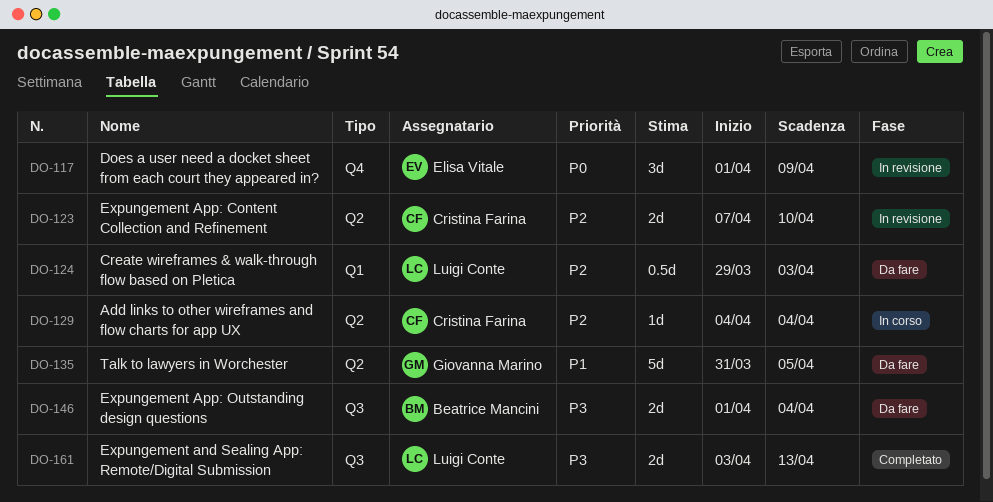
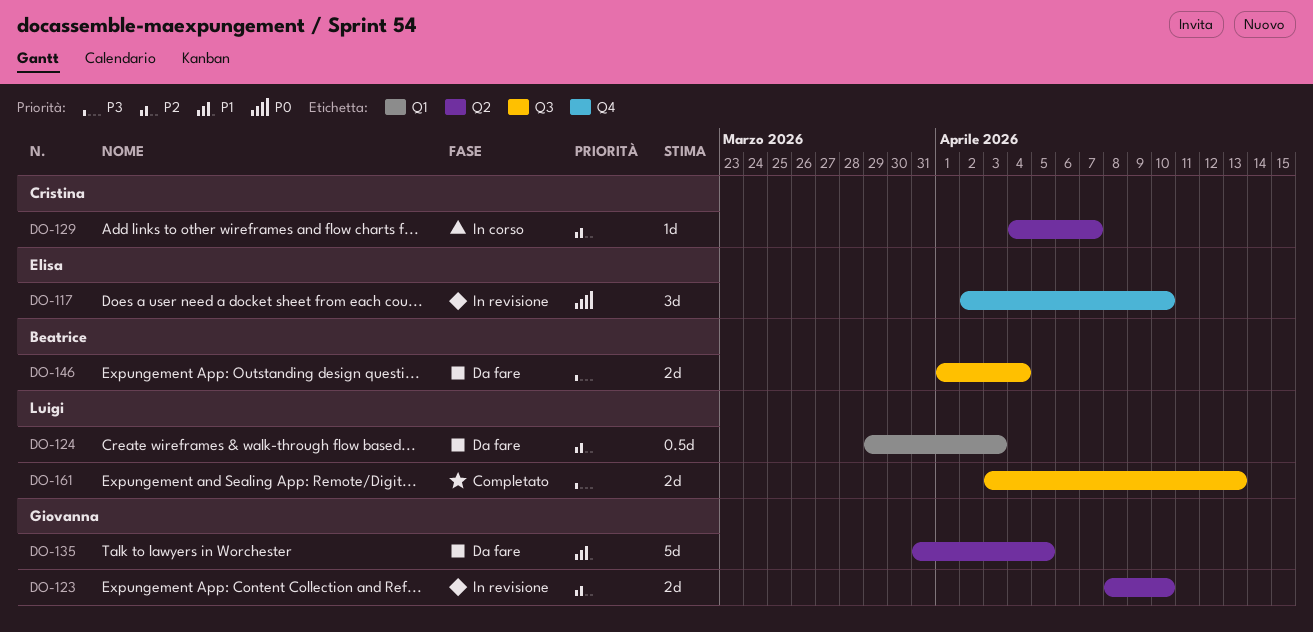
DO-117, start: Apr 1 -> Apr 2
DO-117, due: Apr 9 -> Apr 10
DO-123, owner: Cristina Farina -> Giovanna Marino
DO-123, start: Apr 7 -> Apr 8
DO-129, due: Apr 4 -> Apr 7

